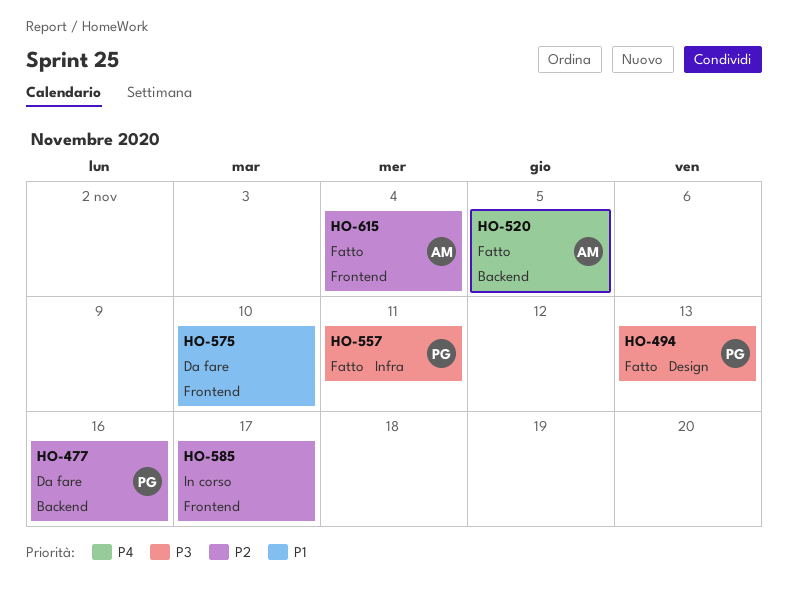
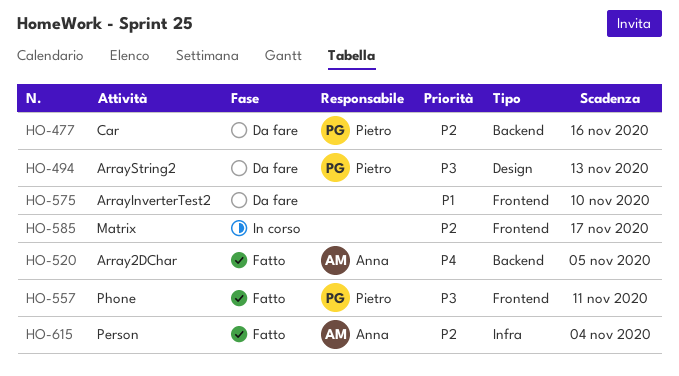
HO-494, status: Fatto -> Da fare
HO-557, label: Infra -> Frontend
HO-615, label: Frontend -> Infra

